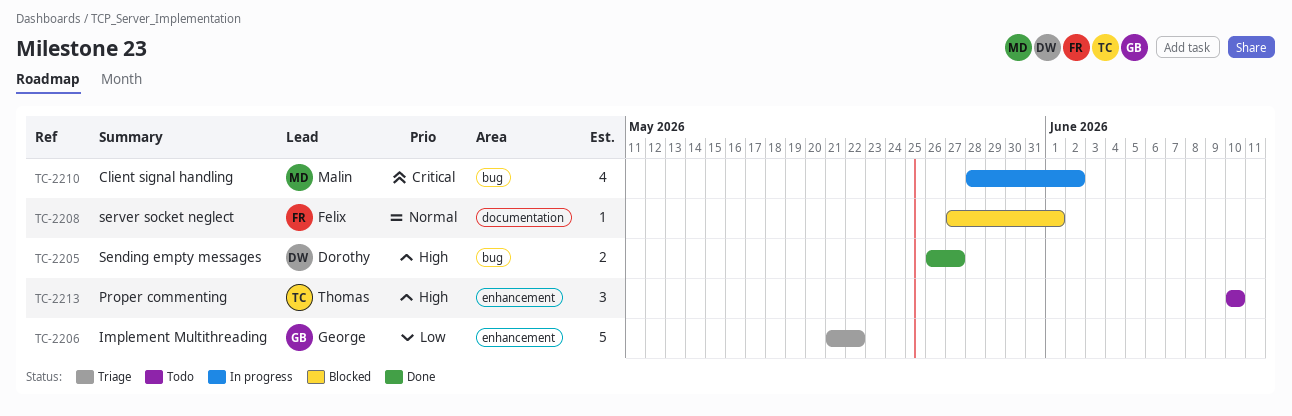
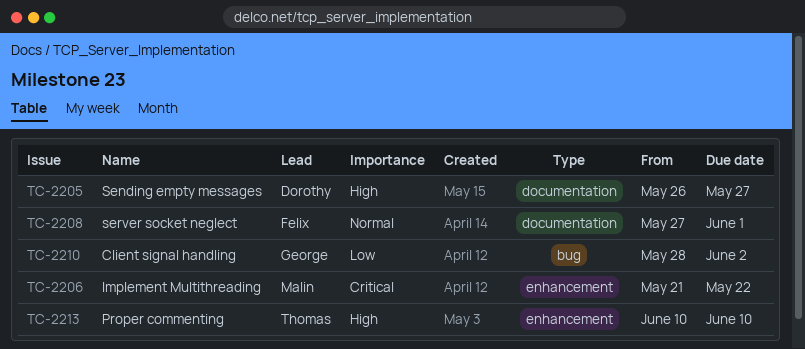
TC-2205, label: bug -> documentation
TC-2206, owner: George -> Malin
TC-2206, priority: Low -> Critical
TC-2210, owner: Malin -> George
TC-2210, priority: Critical -> Low

